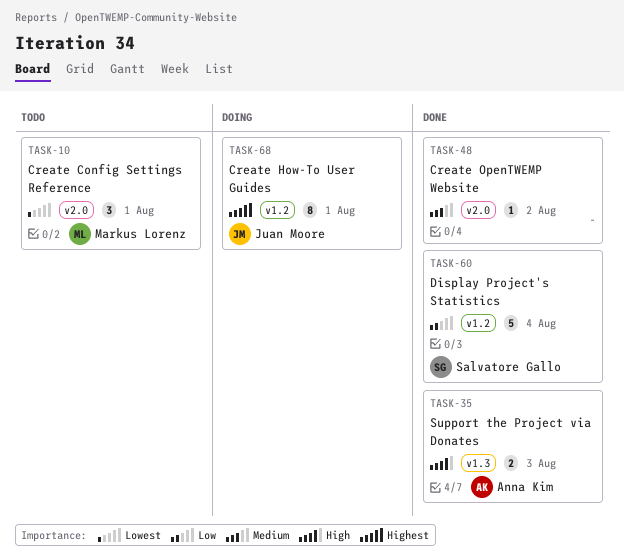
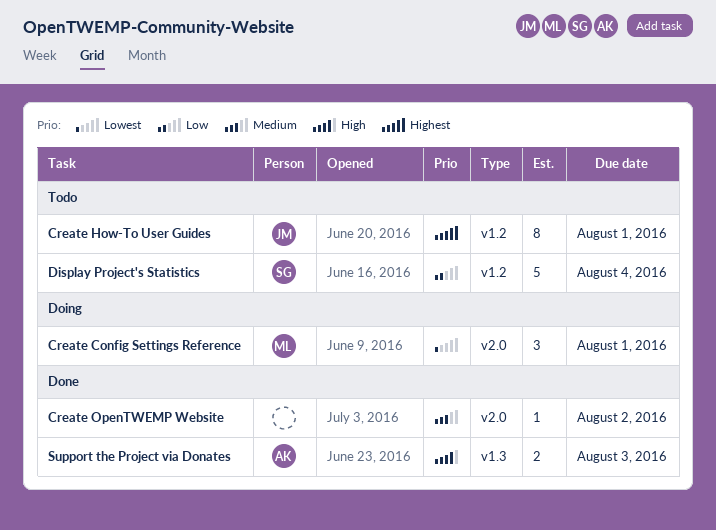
Create Config Settings Reference, status: Todo -> Doing
Create How-To User Guides, status: Doing -> Todo
Display Project's Statistics, status: Done -> Todo

